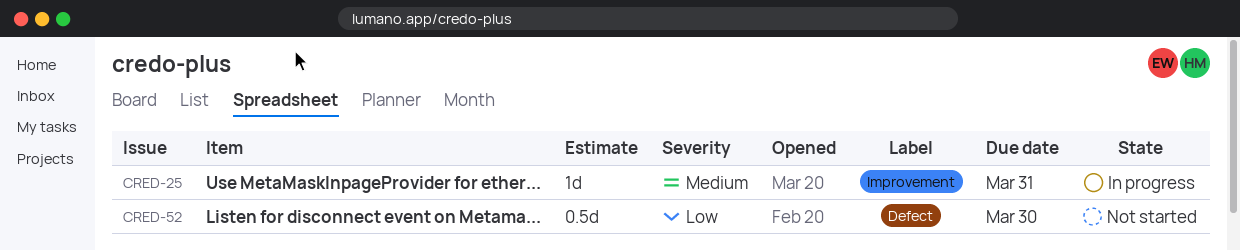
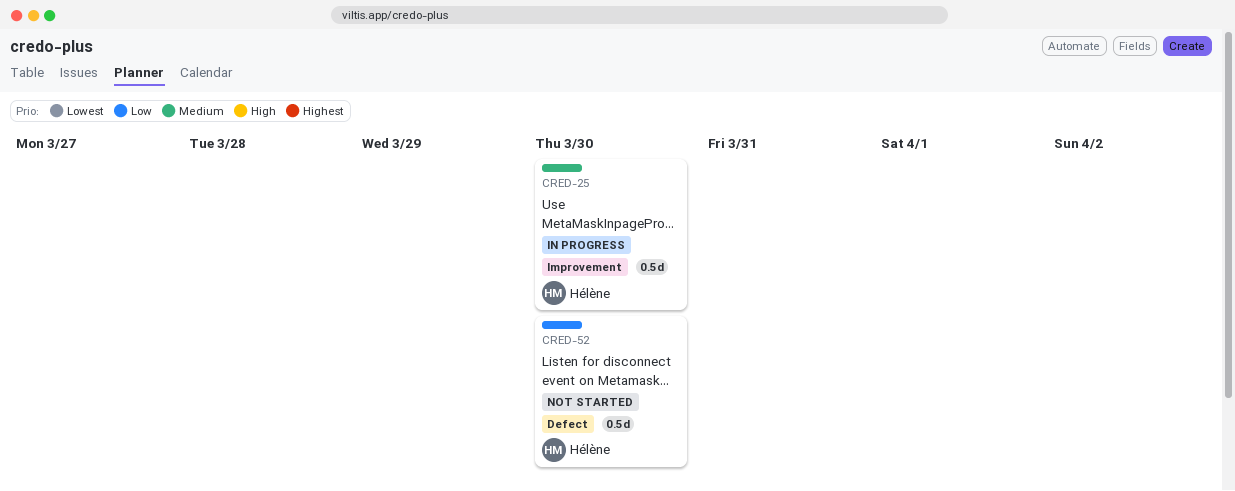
CRED-25, estimate: 1d -> 0.5d
CRED-25, due: Mar 31 -> Mar 30

